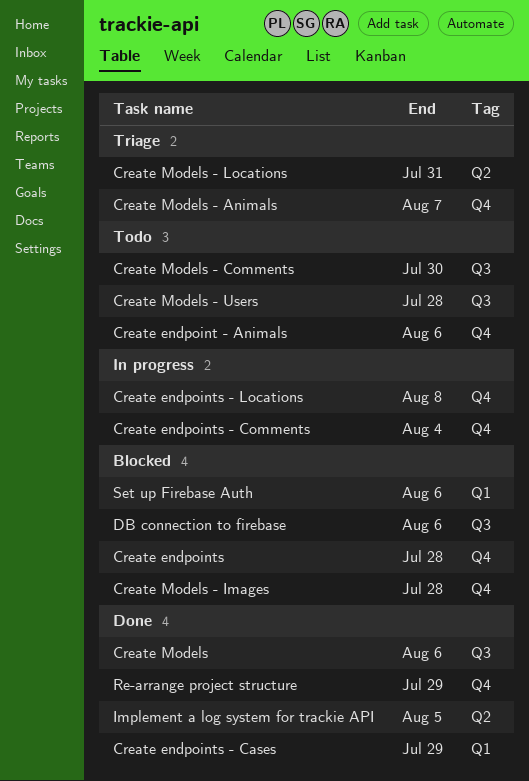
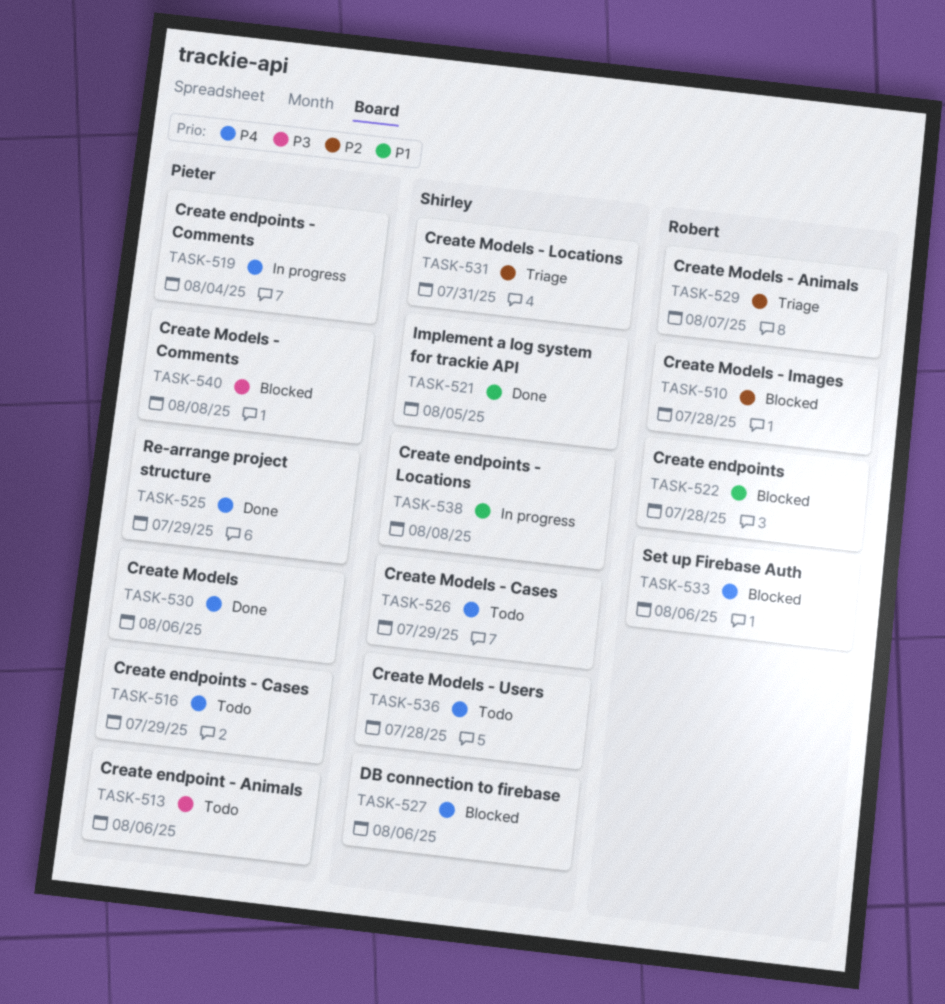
Create endpoints - Cases, status: Done -> Todo
Create Models - Cases: none -> present
Create Models - Comments, status: Todo -> Blocked
Create Models - Comments, due: Jul 30 -> Aug 8

